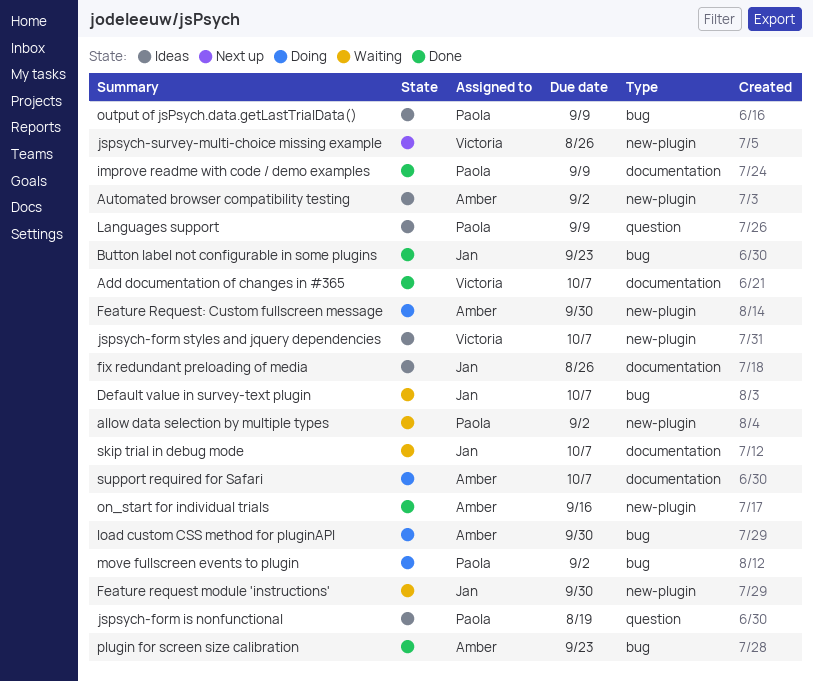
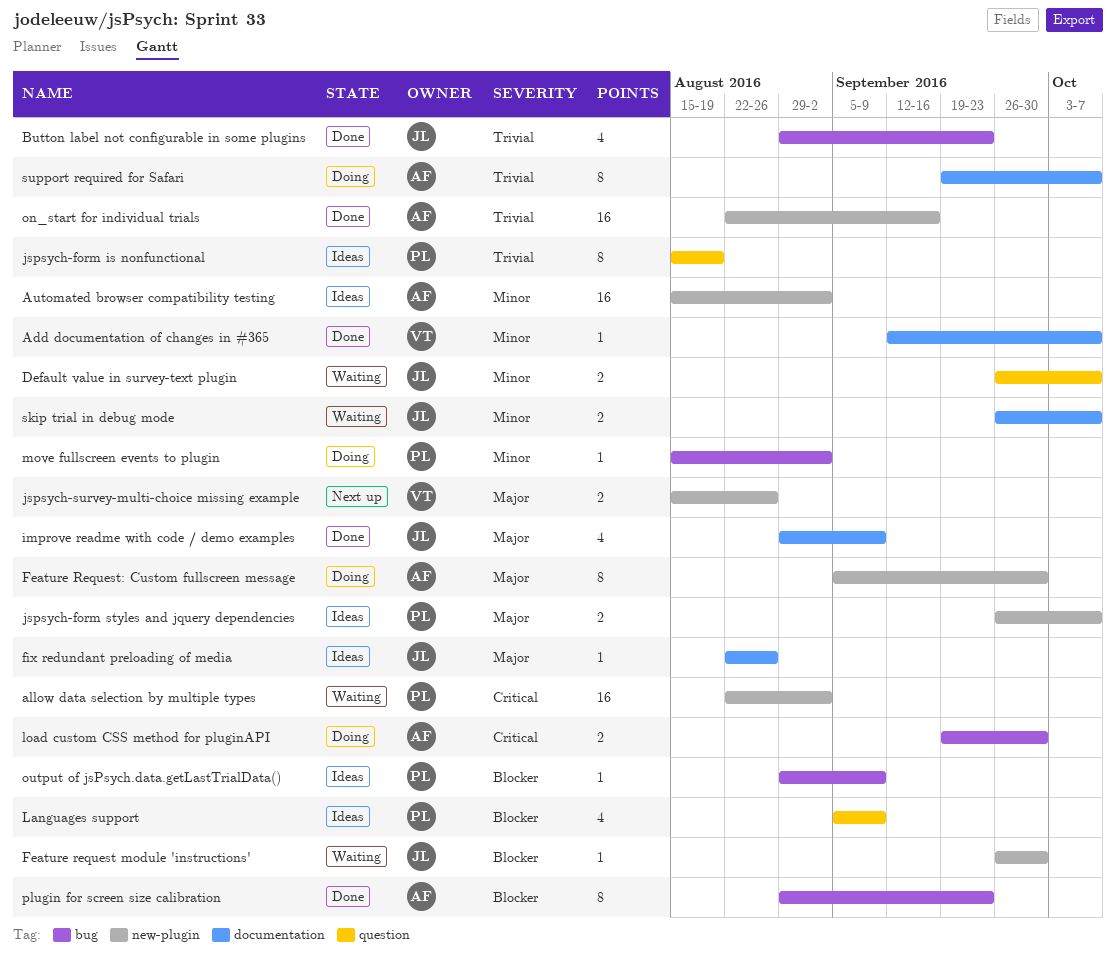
Default value in survey-text plugin, label: bug -> question
improve readme with code / demo examples, owner: Paola -> Jan
jspsych-form styles and jquery dependencies, owner: Victoria -> Paola

